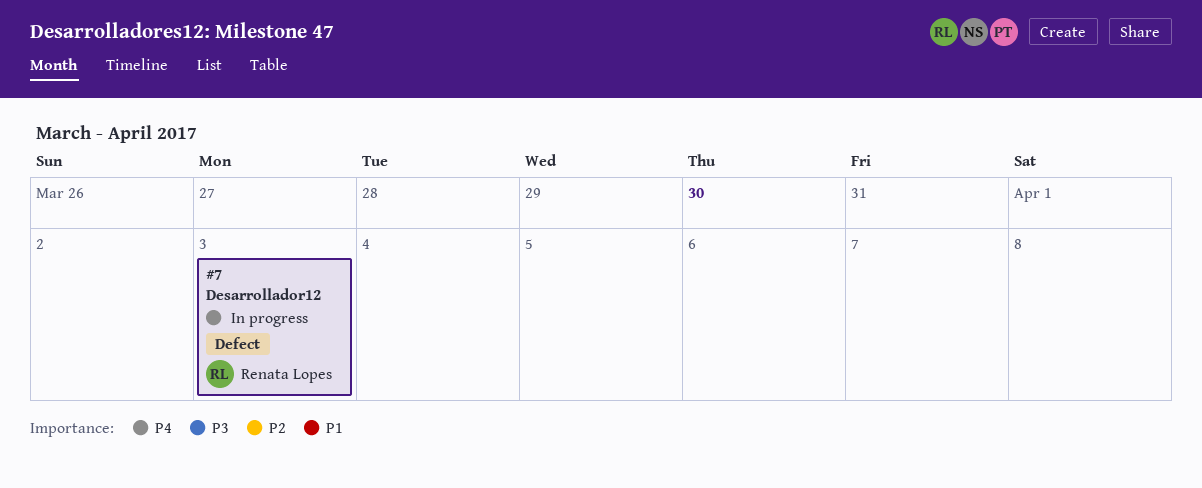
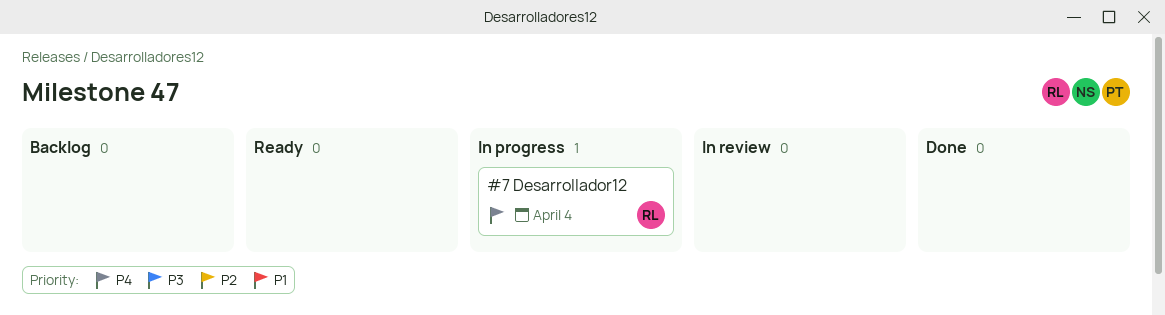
#7, due: Apr 3 -> Apr 4

